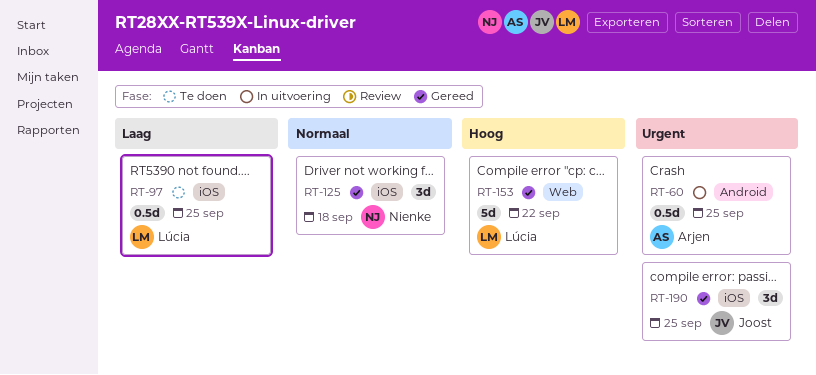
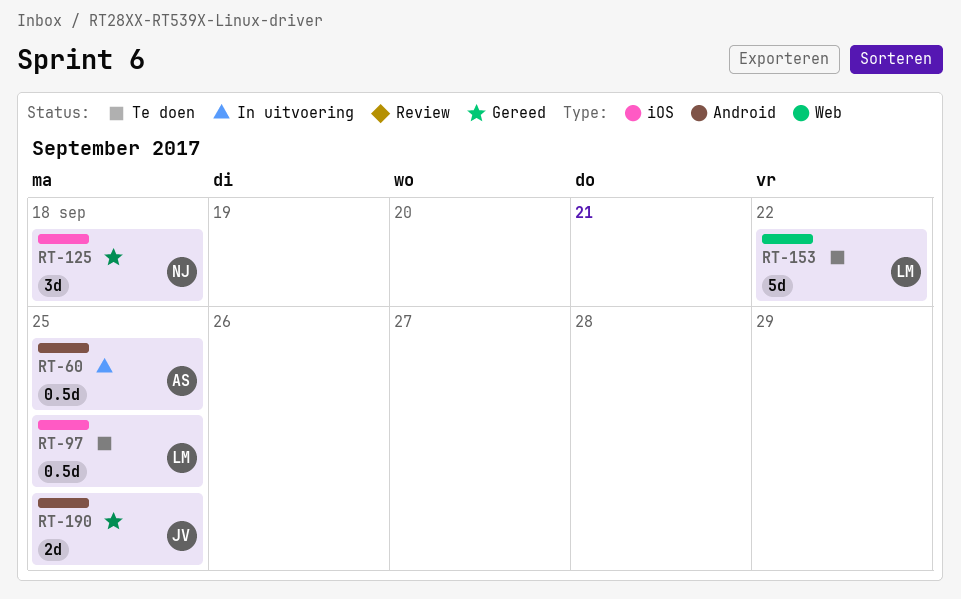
RT-153, status: Gereed -> Te doen
RT-190, label: iOS -> Android
RT-190, estimate: 3d -> 2d

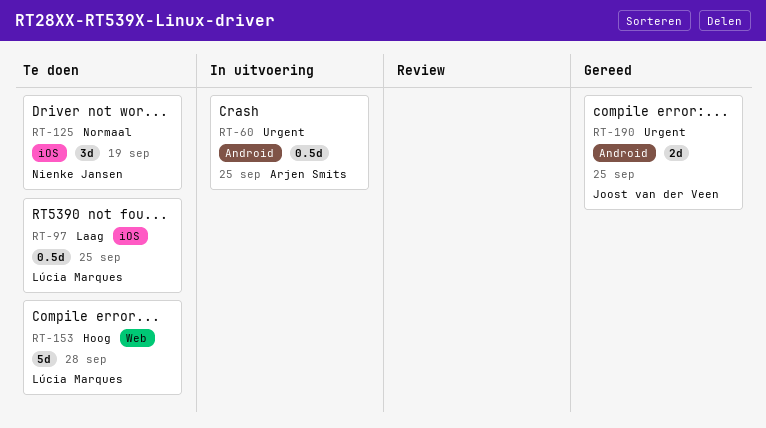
RT-125, status: Gereed -> Te doen
RT-125, due: Sep 18 -> Sep 19
RT-153, due: Sep 22 -> Sep 28

